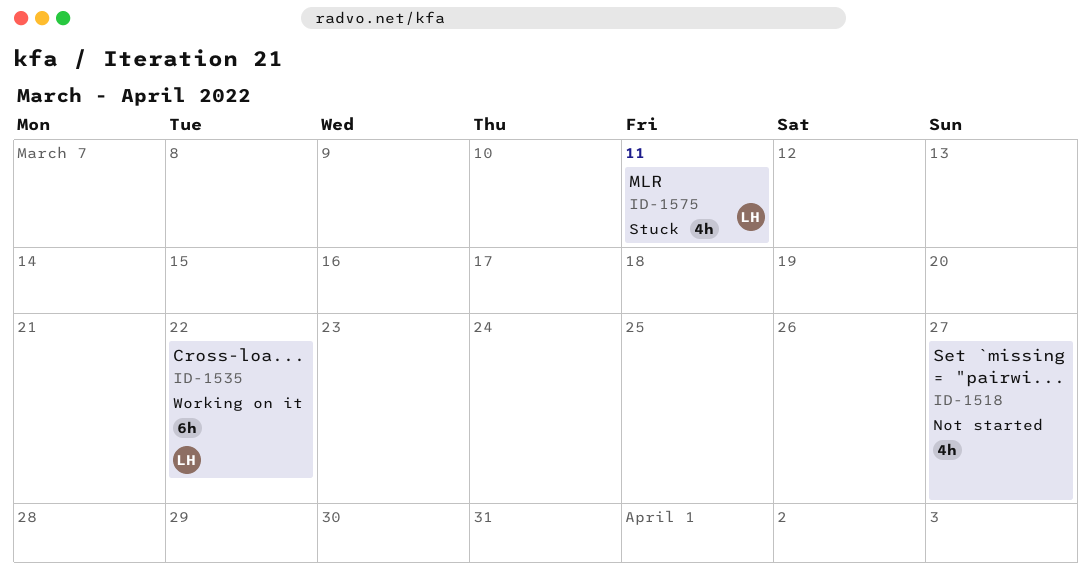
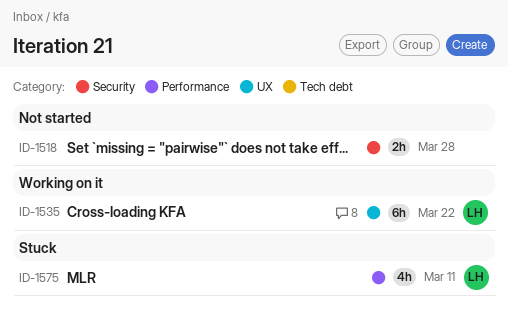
ID-1518, estimate: 4h -> 2h
ID-1518, due: Mar 27 -> Mar 28

